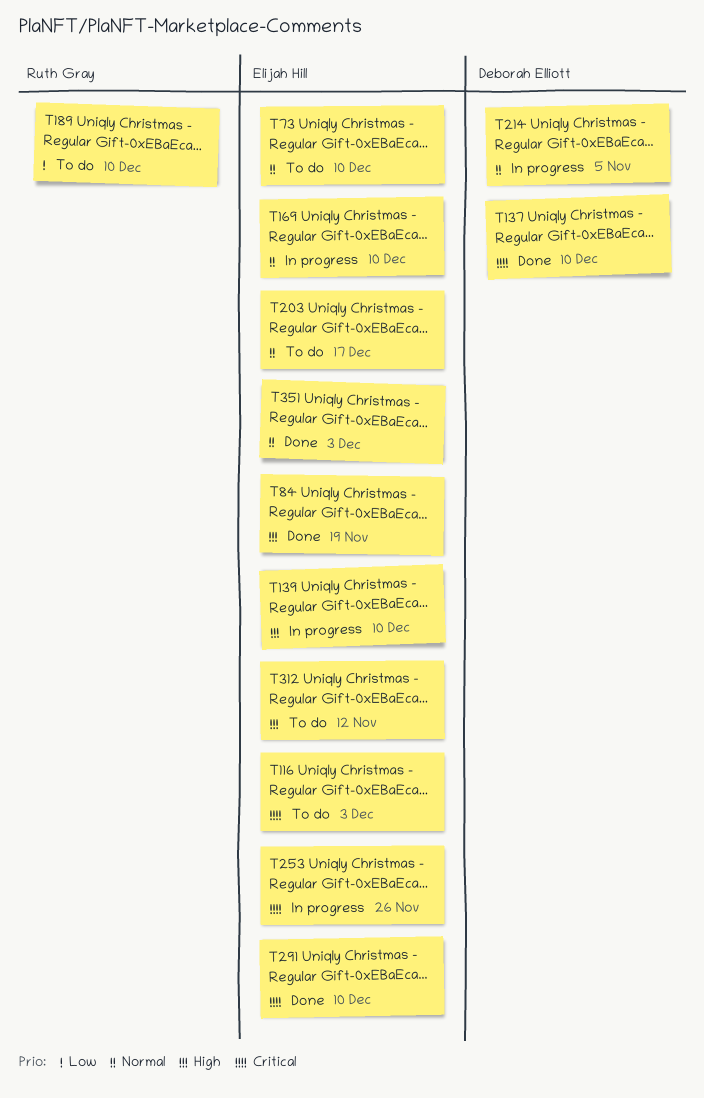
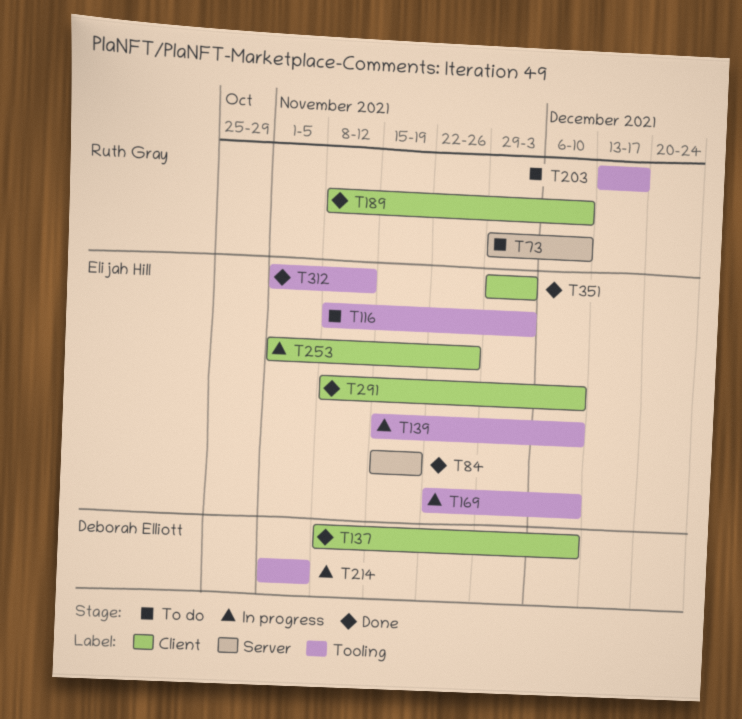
T73, owner: Elijah Hill -> Ruth Gray
T189, status: To do -> Done
T203, owner: Elijah Hill -> Ruth Gray
T312, status: To do -> Done

